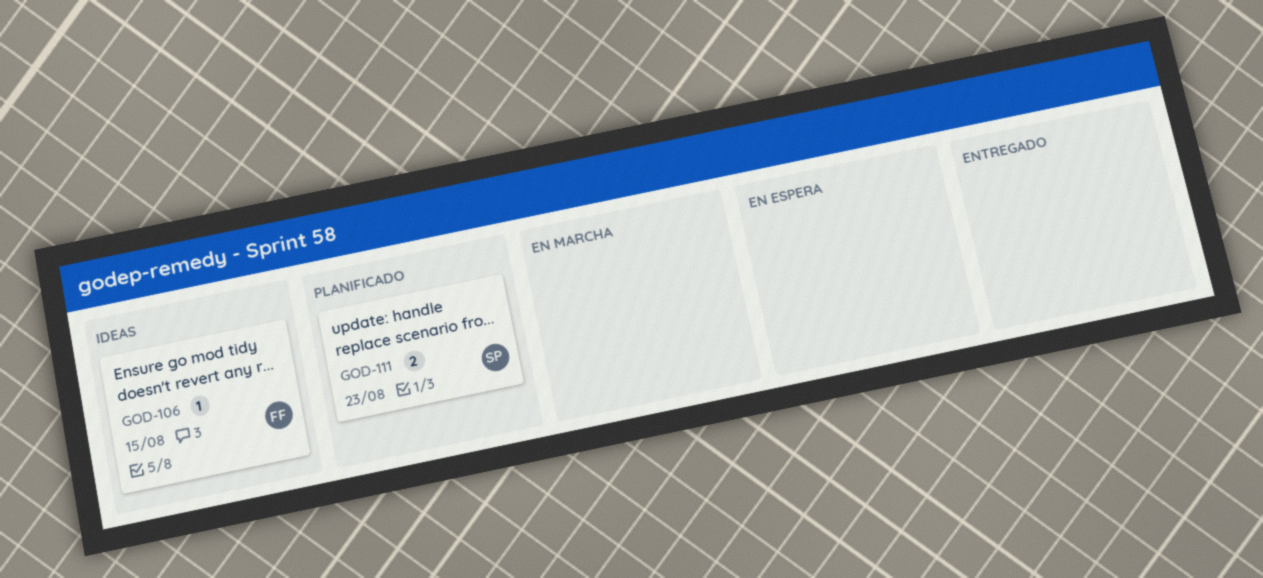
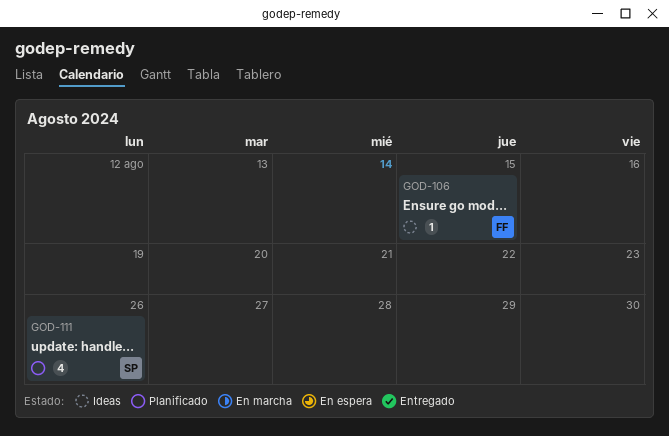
GOD-111, estimate: 2 -> 4
GOD-111, due: Aug 23 -> Aug 26

